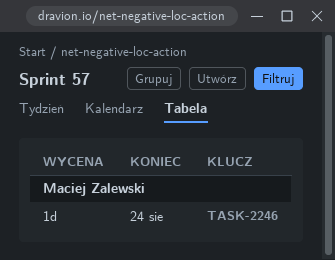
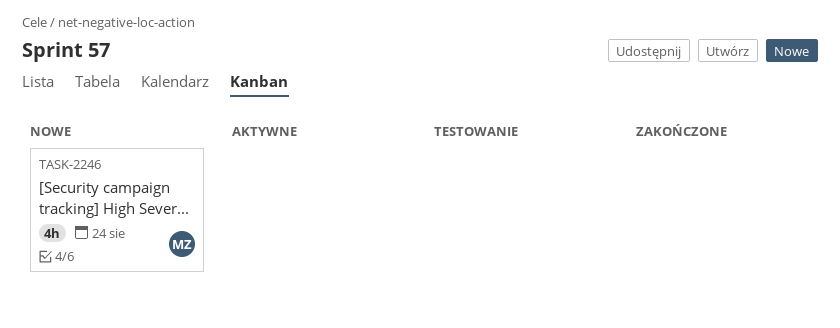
TASK-2246, estimate: 1d -> 4h

